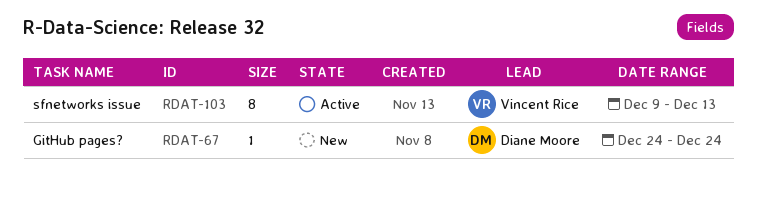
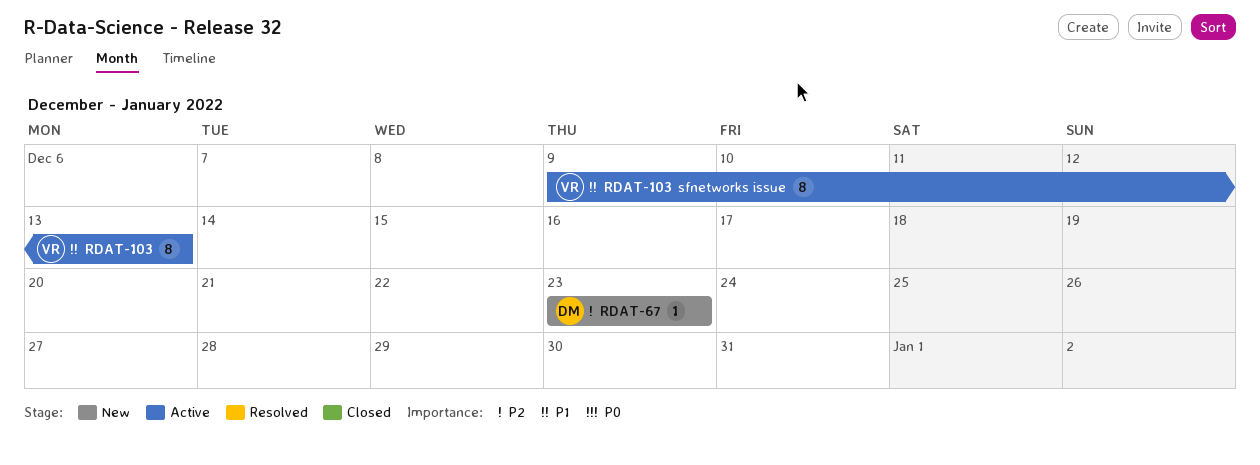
RDAT-67, start: Dec 24 -> Dec 23
RDAT-67, due: Dec 24 -> Dec 23

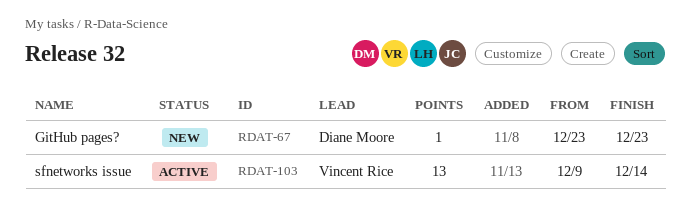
RDAT-103, estimate: 8 -> 13
RDAT-103, due: Dec 13 -> Dec 14

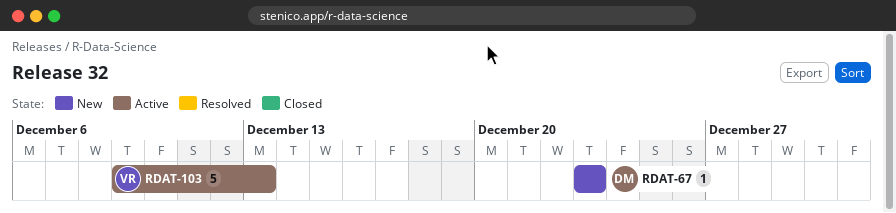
RDAT-103, estimate: 13 -> 5
RDAT-103, due: Dec 14 -> Dec 13

